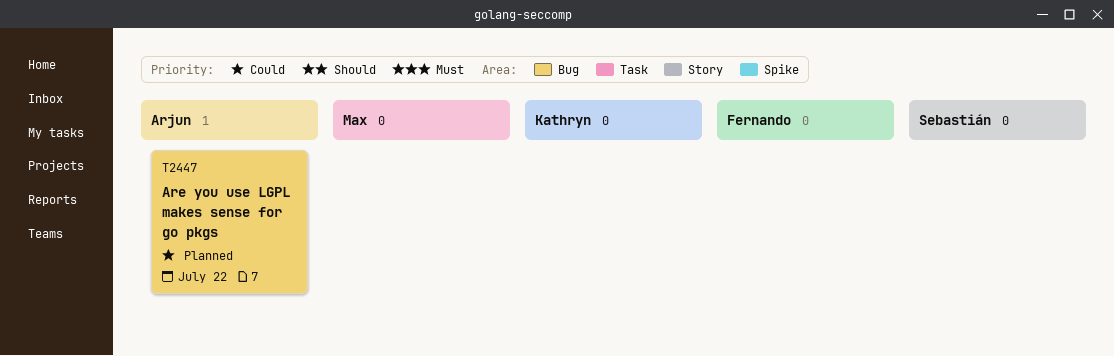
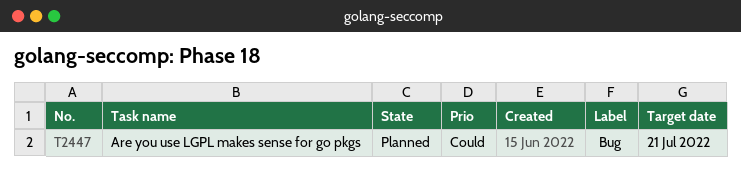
T2447, due: Jul 22 -> Jul 21

